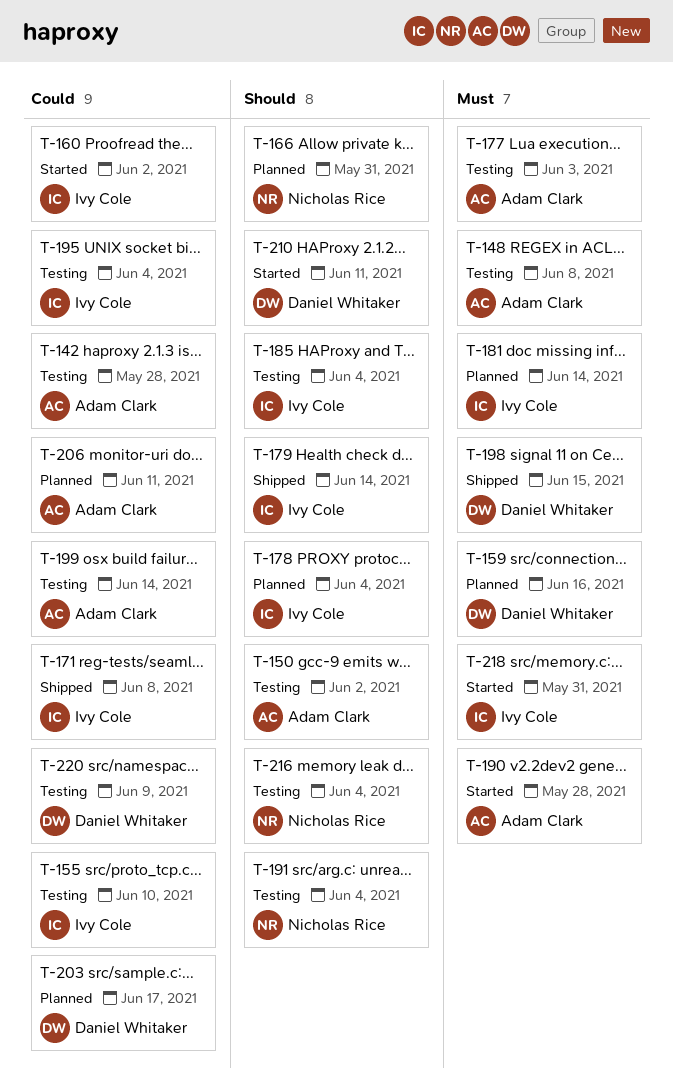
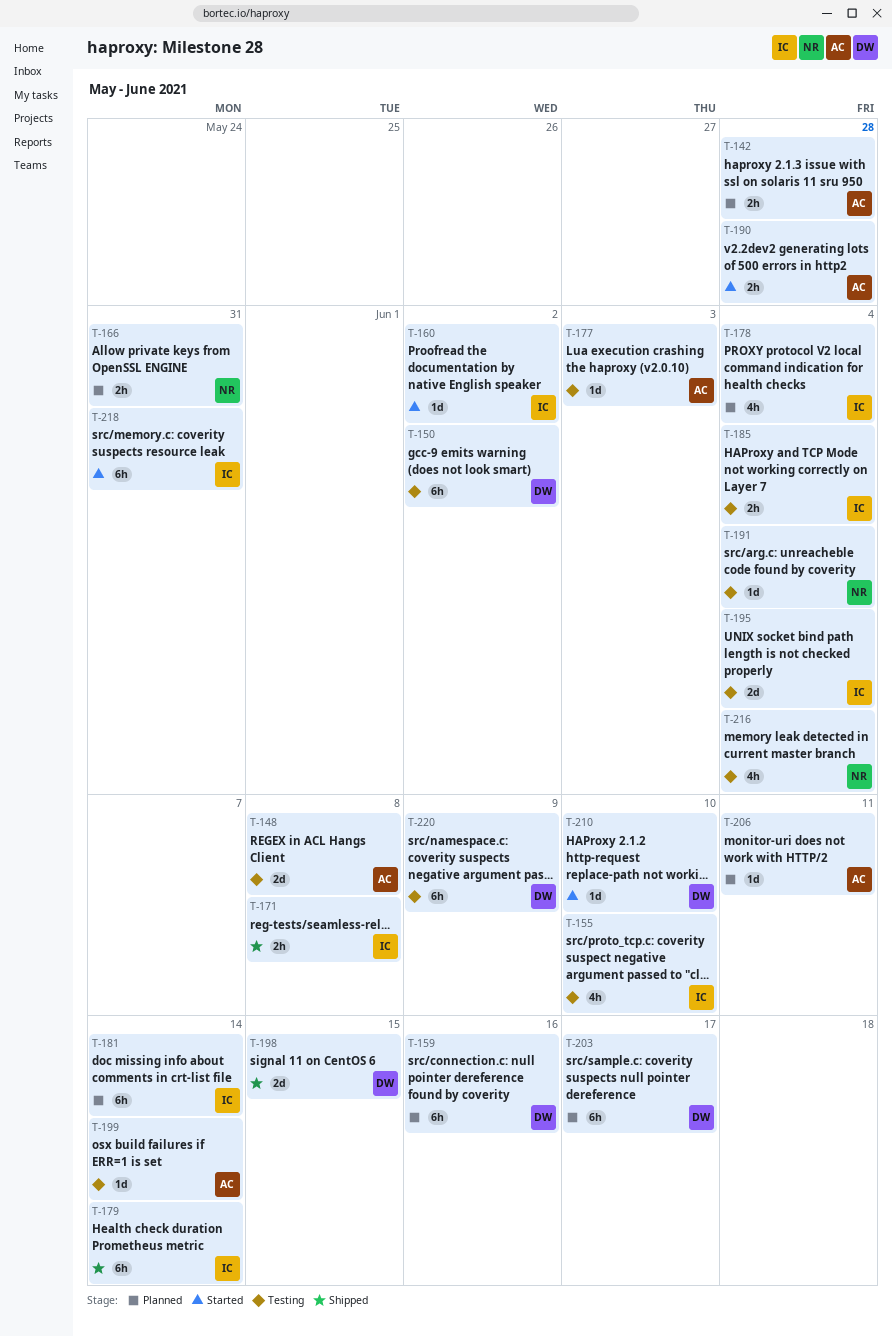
T-142, status: Testing -> Planned
T-150, owner: Adam Clark -> Daniel Whitaker
T-210, due: Jun 11 -> Jun 10

